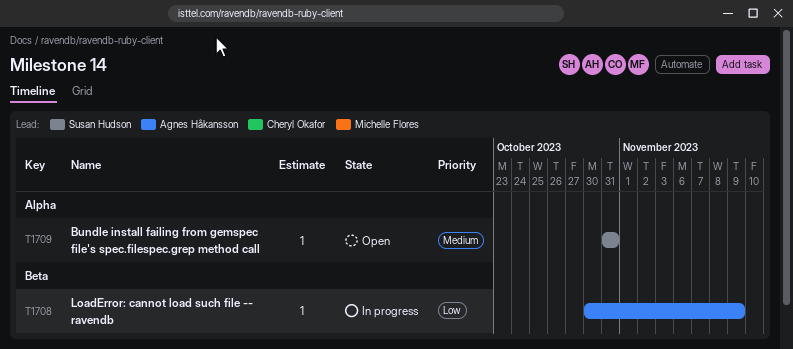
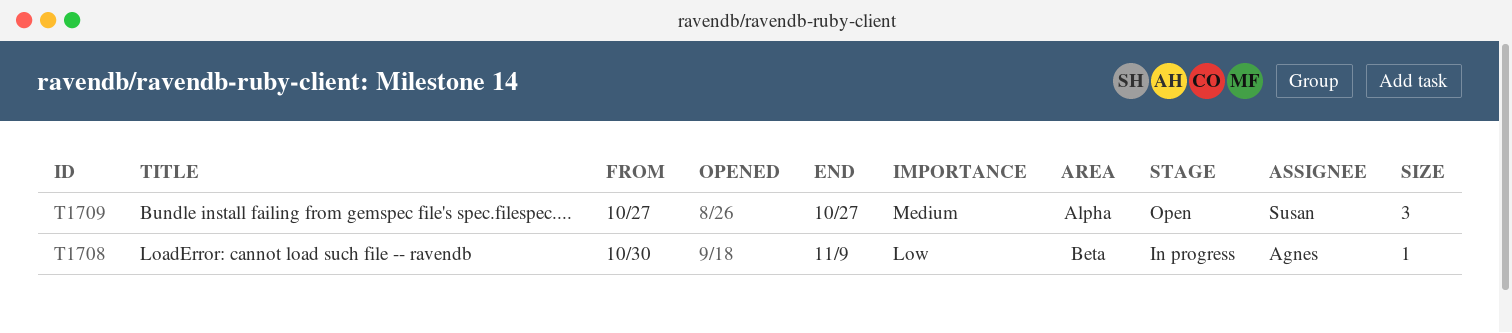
T1709, estimate: 1 -> 3
T1709, start: Oct 31 -> Oct 27
T1709, due: Oct 31 -> Oct 27

